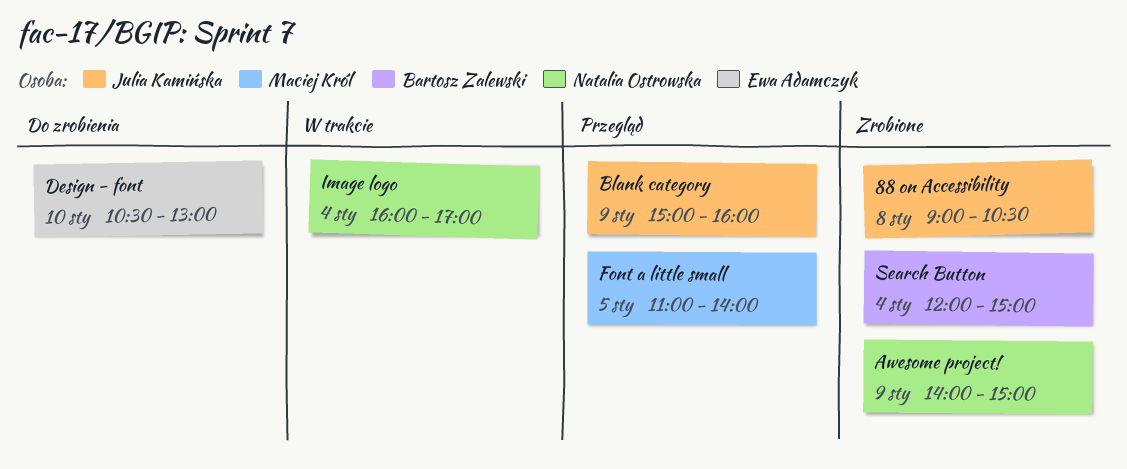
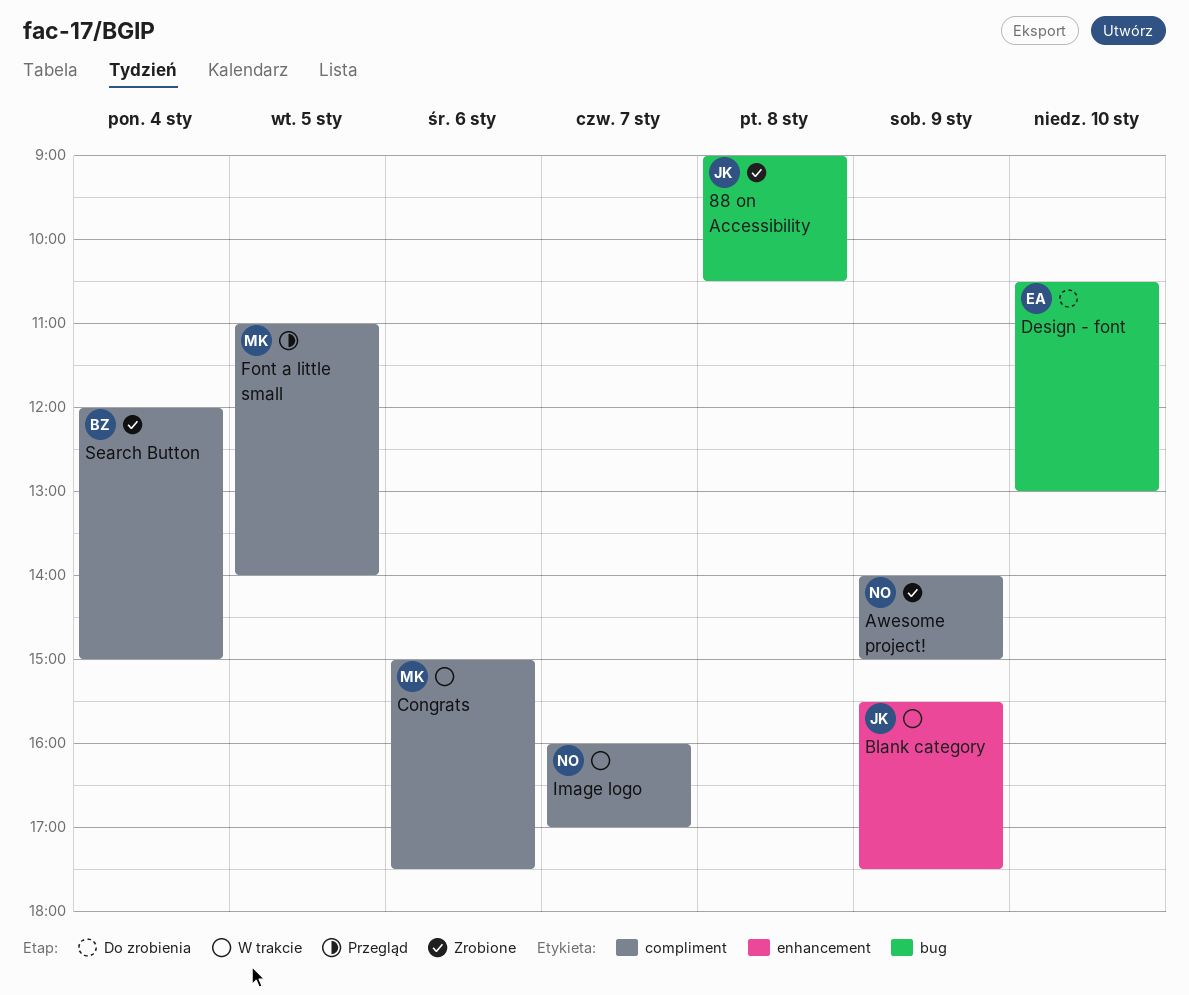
Blank category, status: Przegląd -> W trakcie
Blank category, begins: 15:00 -> 15:30
Blank category, ends: 16:00 -> 17:30
Congrats: none -> present
Image logo, day: Jan 4 -> Jan 7

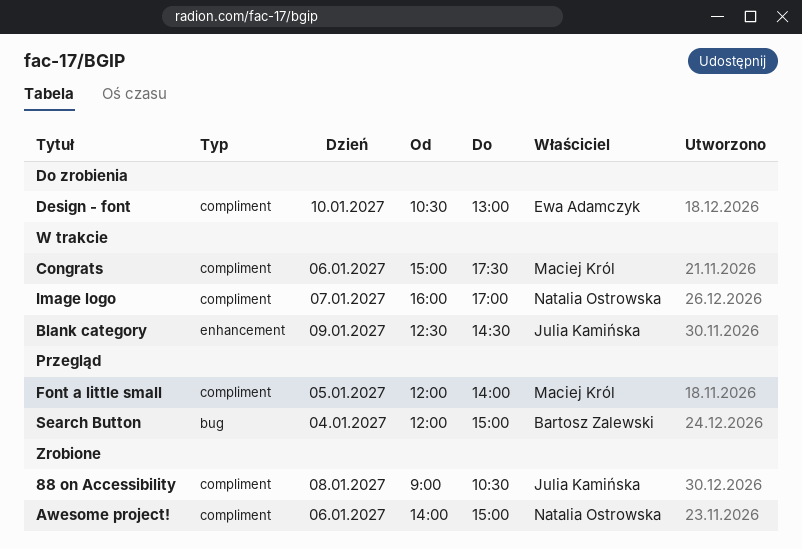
88 on Accessibility, label: bug -> compliment
Awesome project!, day: Jan 9 -> Jan 6
Blank category, begins: 15:30 -> 12:30
Blank category, ends: 17:30 -> 14:30
Design - font, label: bug -> compliment
Font a little small, begins: 11:00 -> 12:00
Search Button, status: Zrobione -> Przegląd
Search Button, label: compliment -> bug

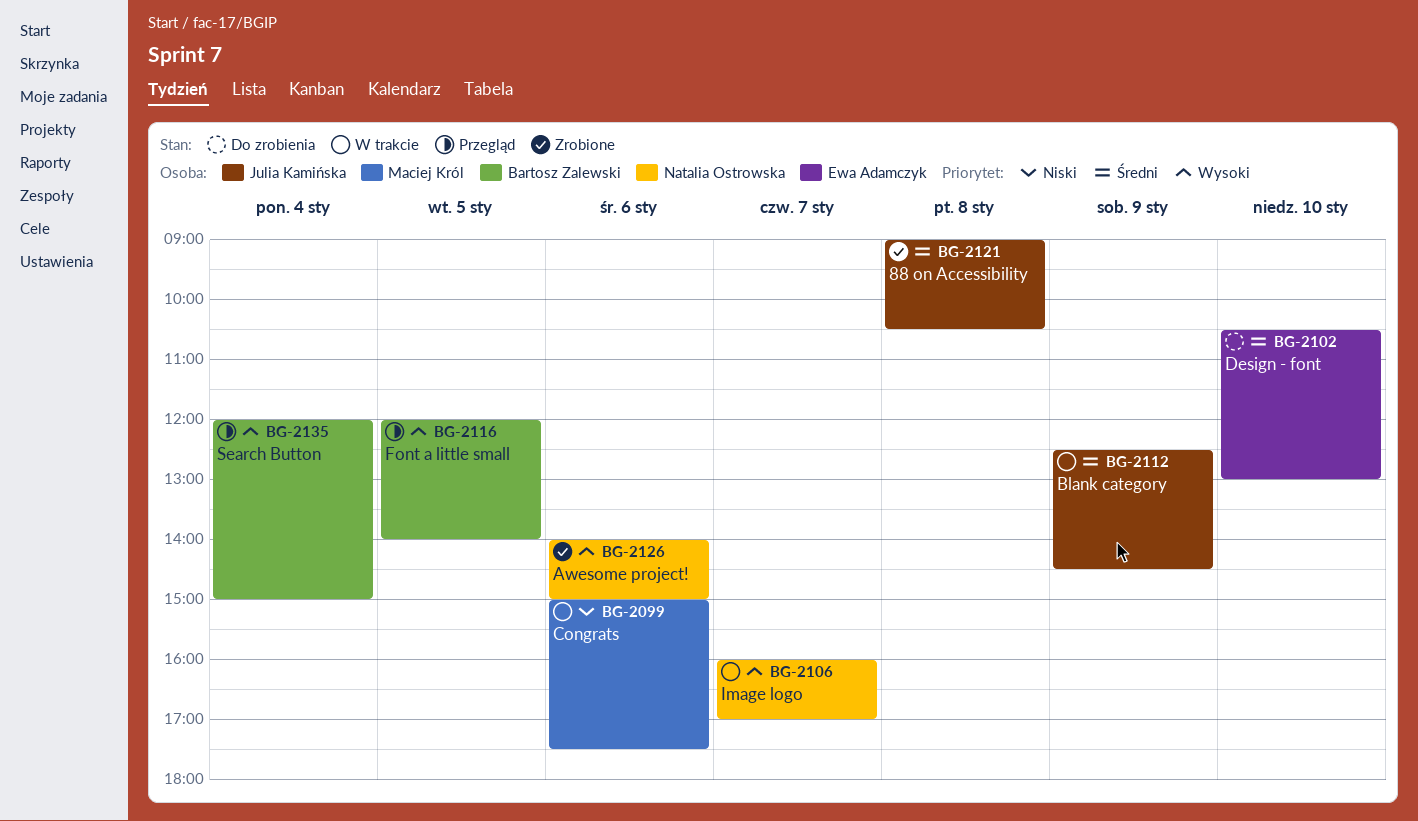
Font a little small, owner: Maciej Król -> Bartosz Zalewski

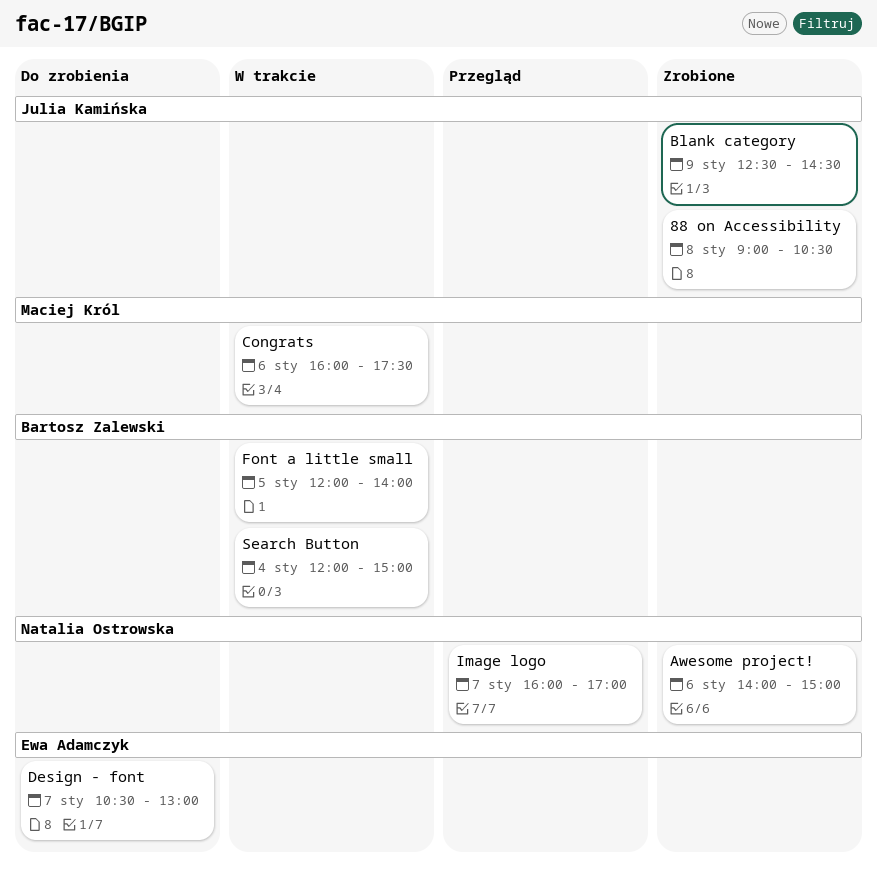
Blank category, status: W trakcie -> Zrobione
Congrats, begins: 15:00 -> 16:00
Design - font, day: Jan 10 -> Jan 7
Font a little small, status: Przegląd -> W trakcie
Image logo, status: W trakcie -> Przegląd
Search Button, status: Przegląd -> W trakcie

